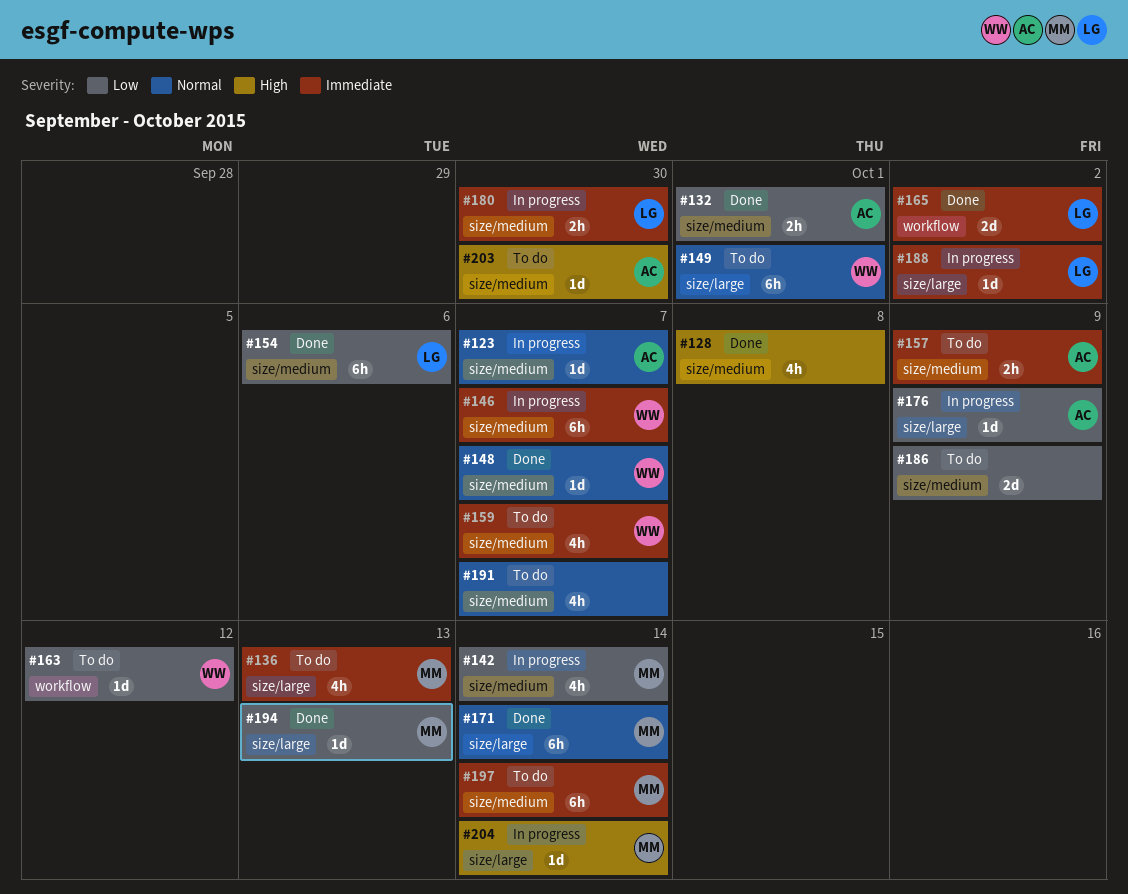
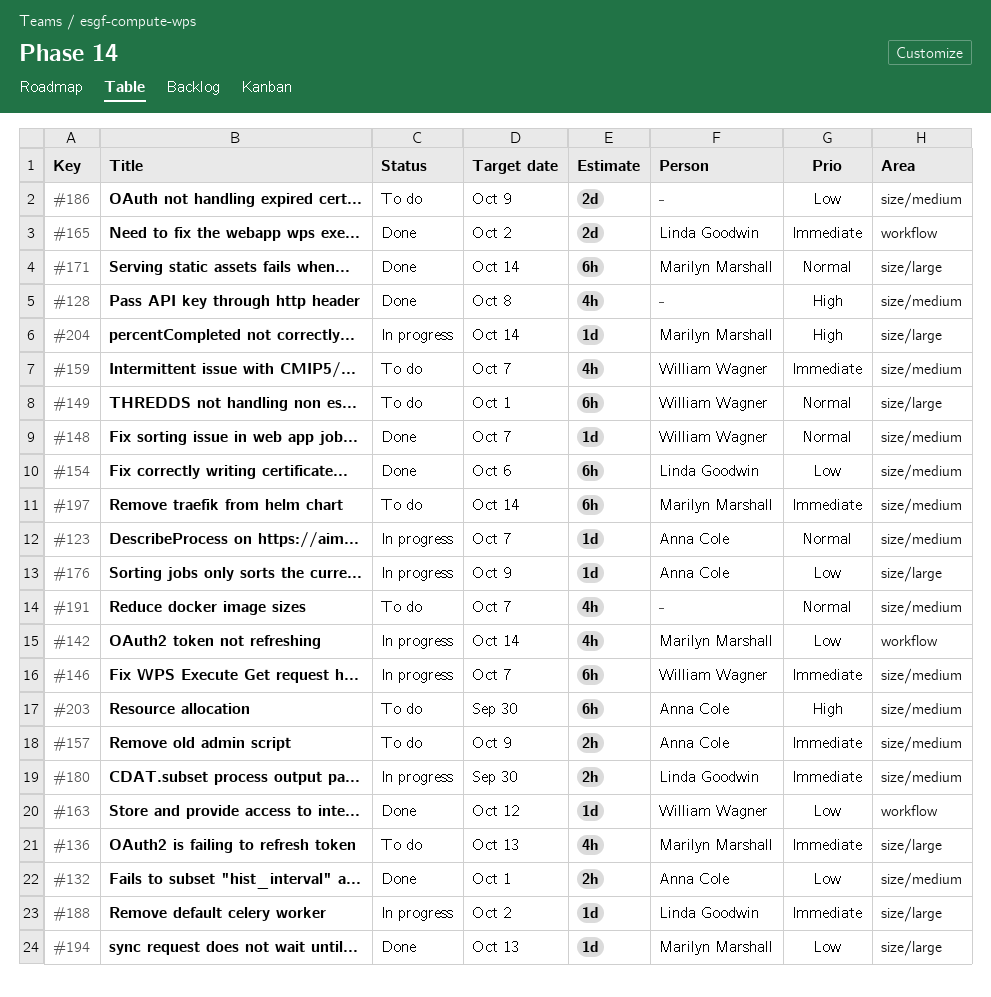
#142, label: size/medium -> workflow
#163, status: To do -> Done
#203, estimate: 1d -> 6h

